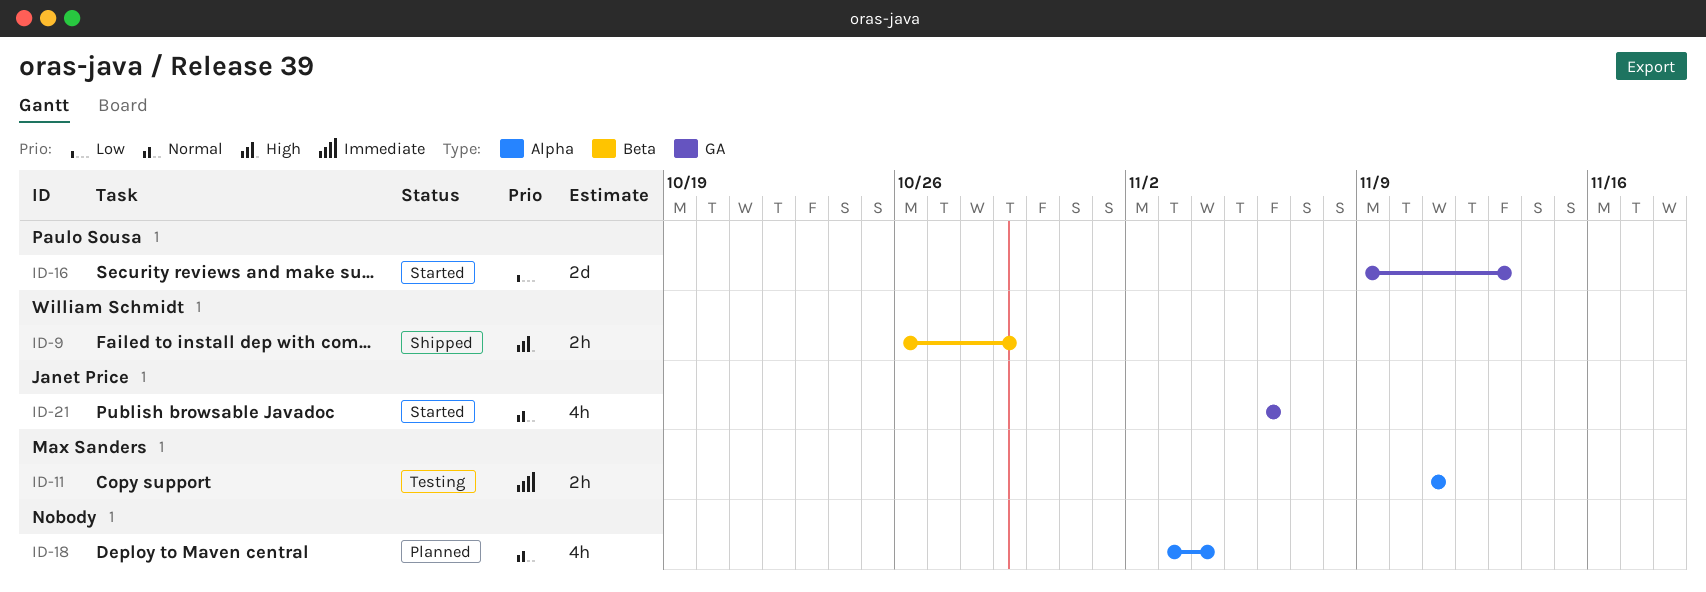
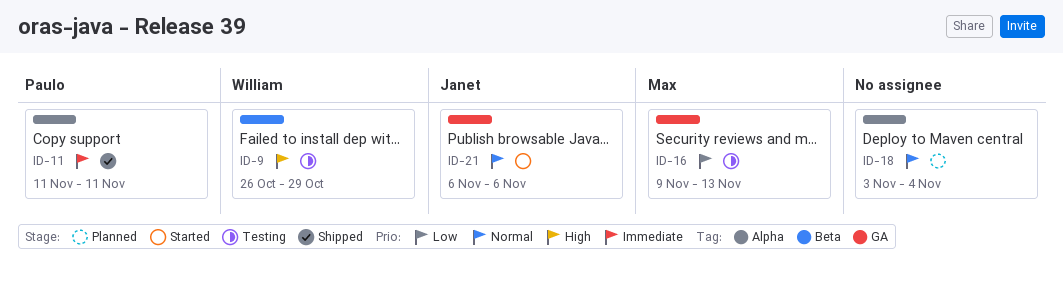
ID-9, status: Shipped -> Testing
ID-11, status: Testing -> Shipped
ID-11, owner: Max Sanders -> Paulo Sousa
ID-16, status: Started -> Testing
ID-16, owner: Paulo Sousa -> Max Sanders

